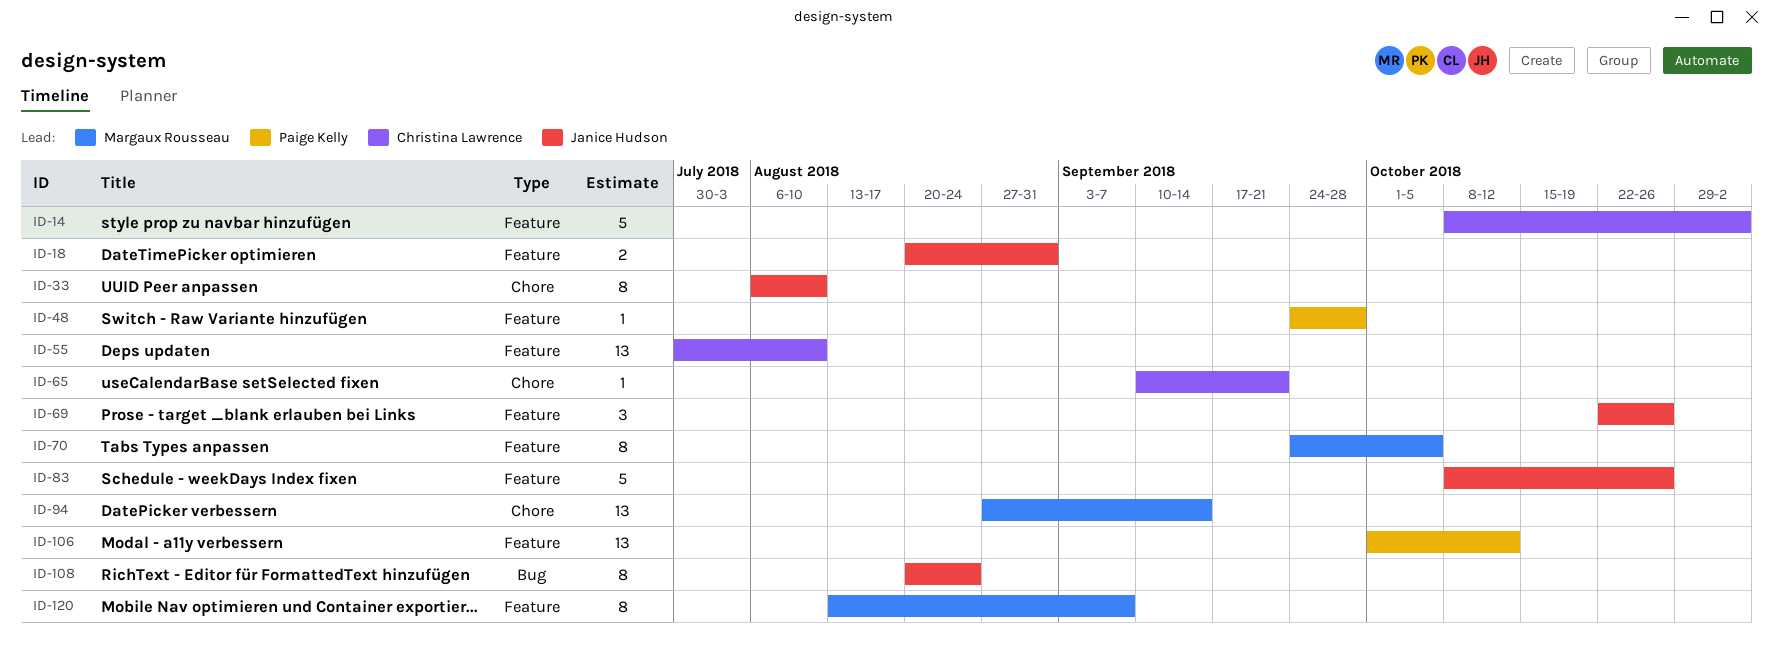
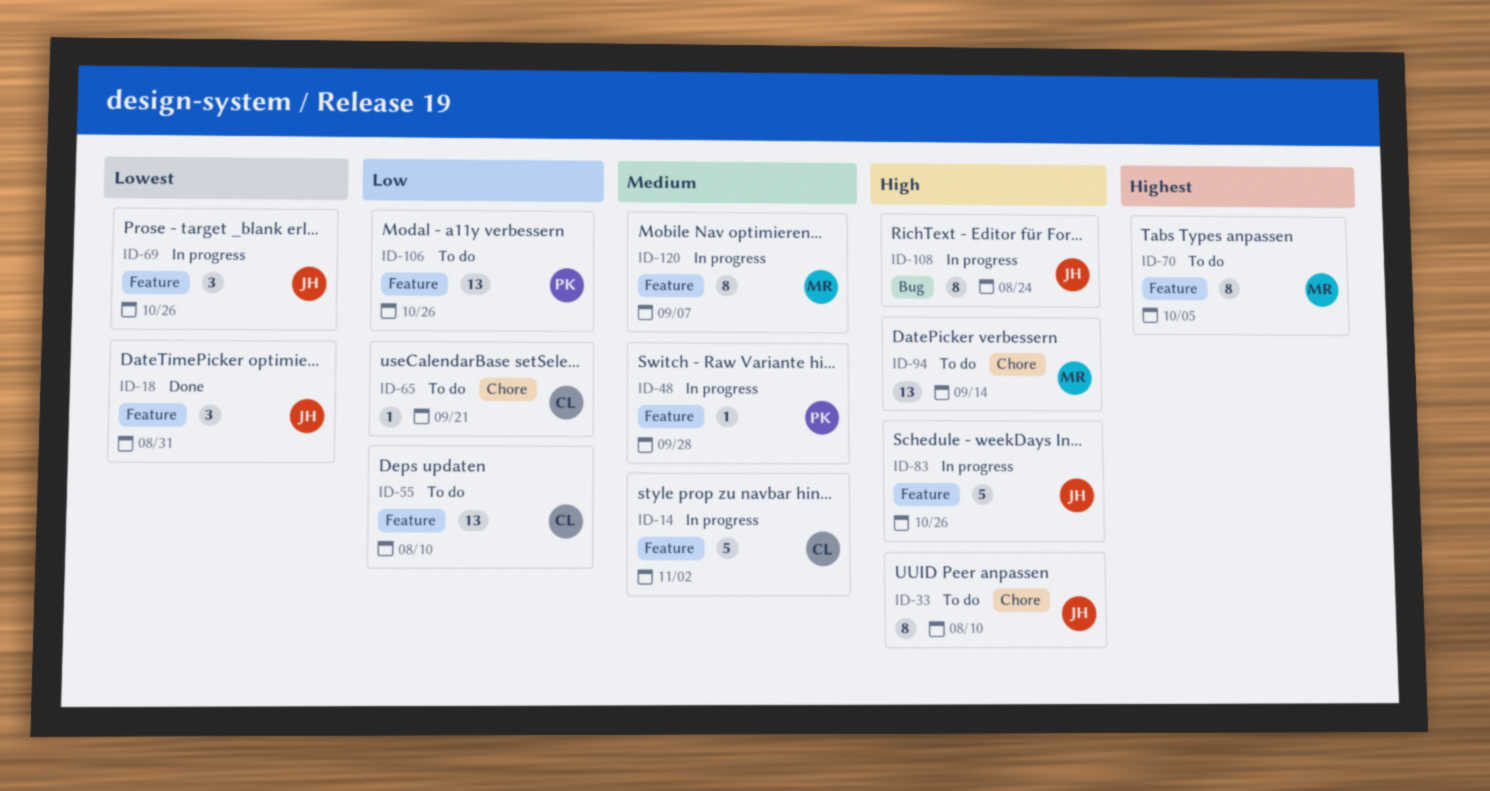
ID-18, estimate: 2 -> 3
ID-106, due: Oct 12 -> Oct 26

